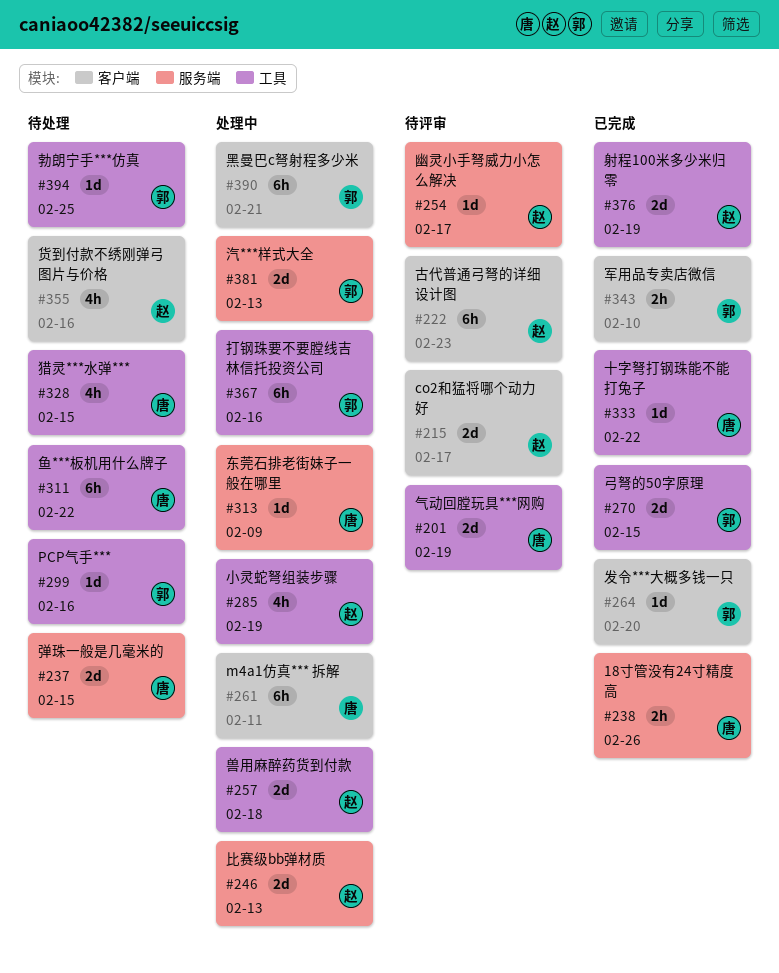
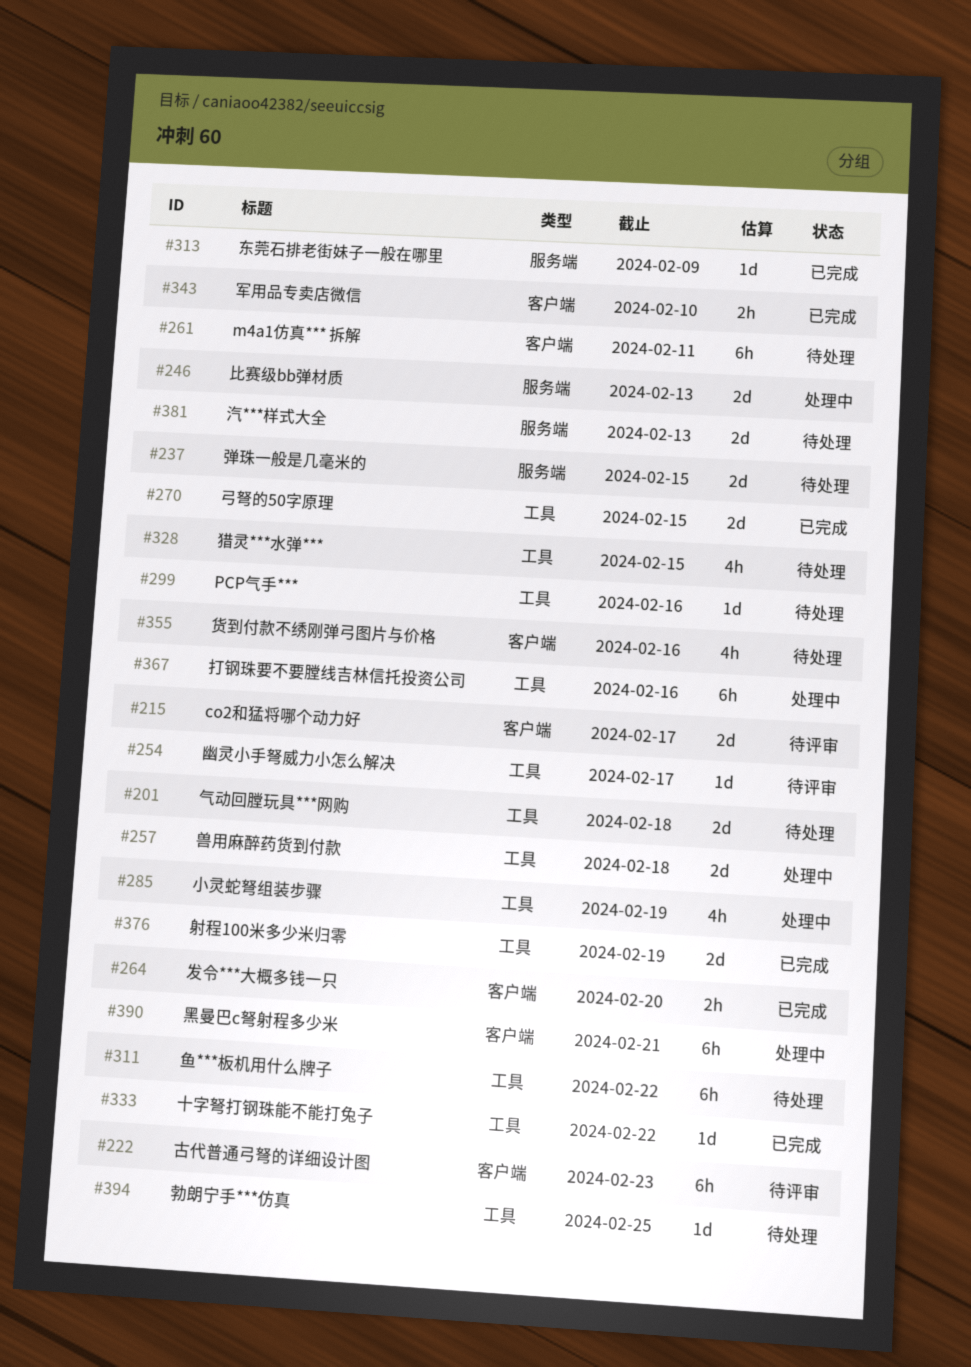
#201, status: 待评审 -> 待处理
#201, due: Feb 19 -> Feb 18
#238: present -> none
#254, label: 服务端 -> 工具
#261, status: 处理中 -> 待处理
#264, estimate: 1d -> 2h
#313, status: 处理中 -> 已完成
#381, status: 处理中 -> 待处理

